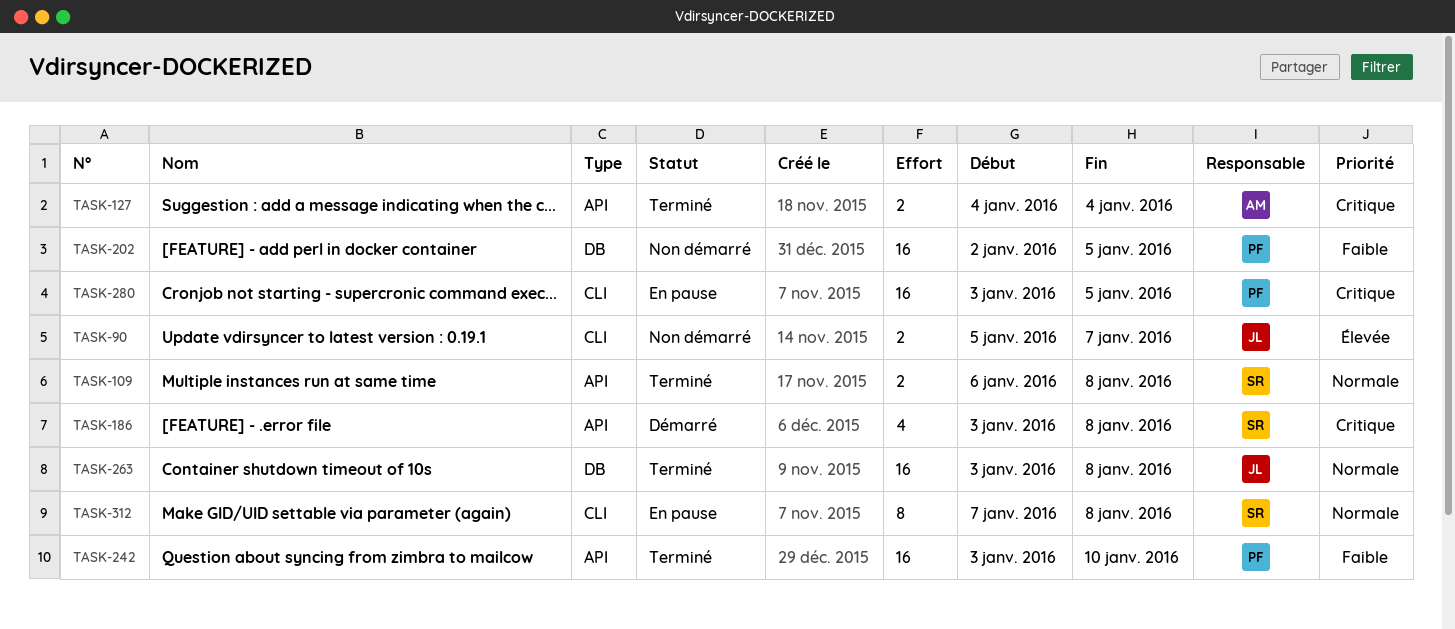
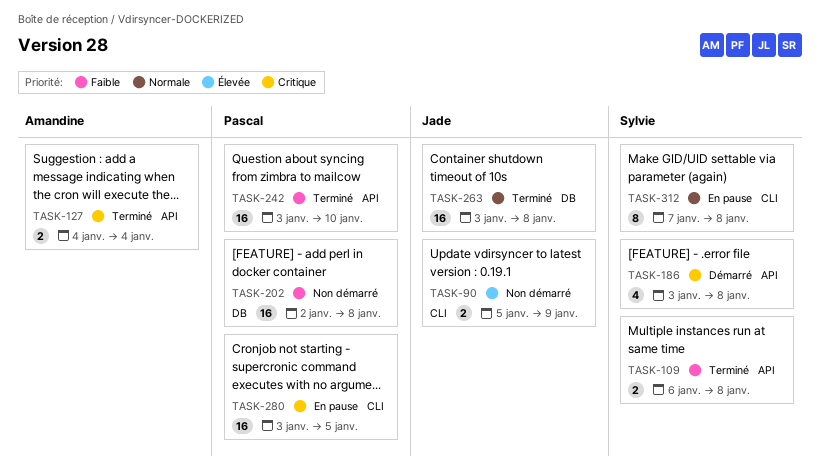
TASK-90, due: Jan 7 -> Jan 9
TASK-109, priority: Normale -> Faible
TASK-202, due: Jan 5 -> Jan 8

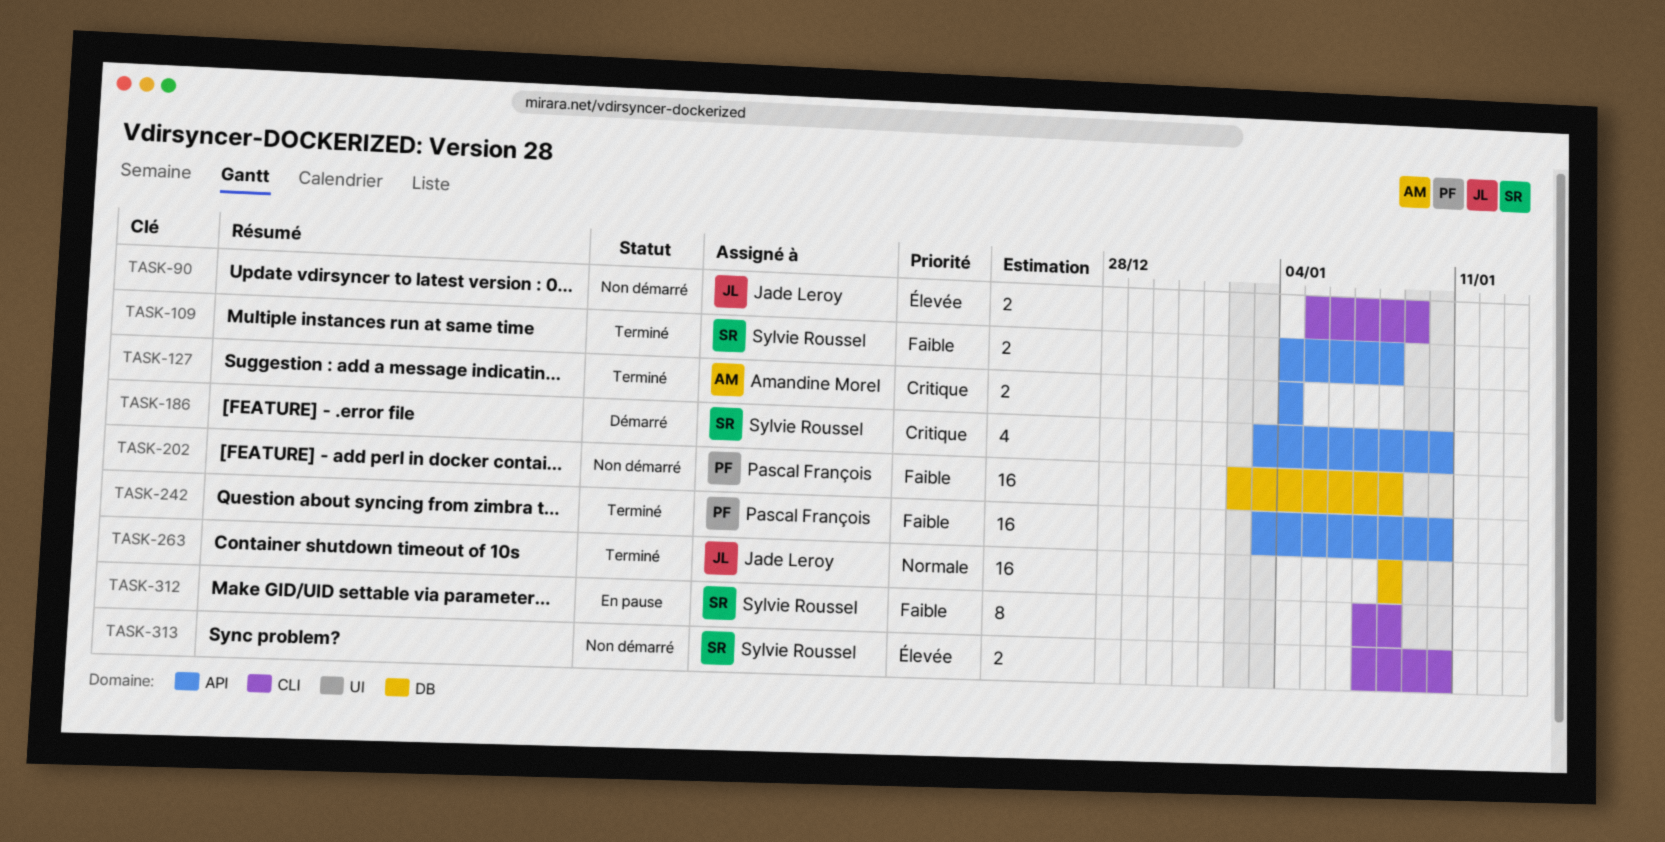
TASK-109, start: Jan 6 -> Jan 4
TASK-186, due: Jan 8 -> Jan 10
TASK-263, start: Jan 3 -> Jan 8
TASK-280: present -> none
TASK-312, priority: Normale -> Faible
TASK-313: none -> present

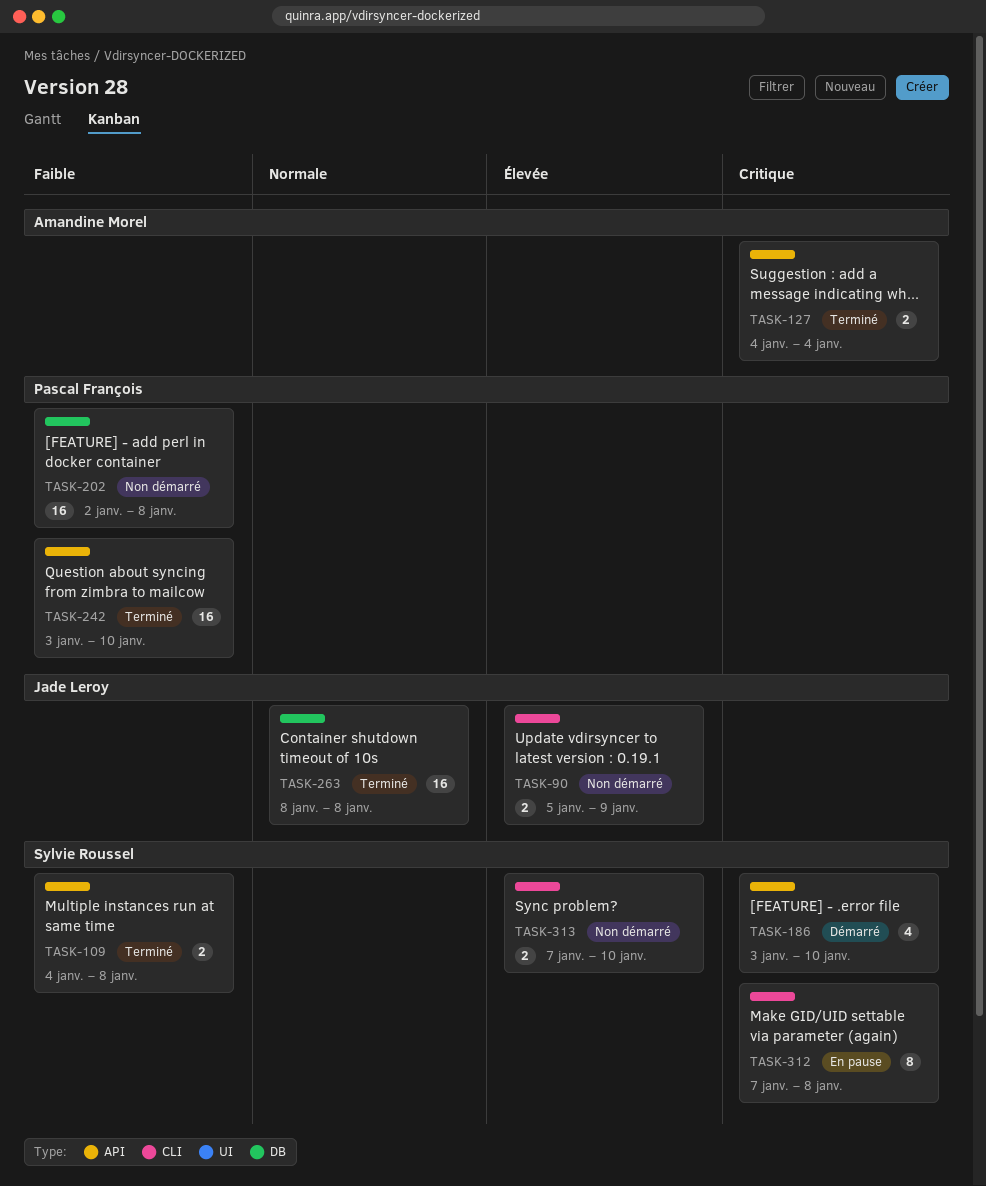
TASK-312, priority: Faible -> Critique

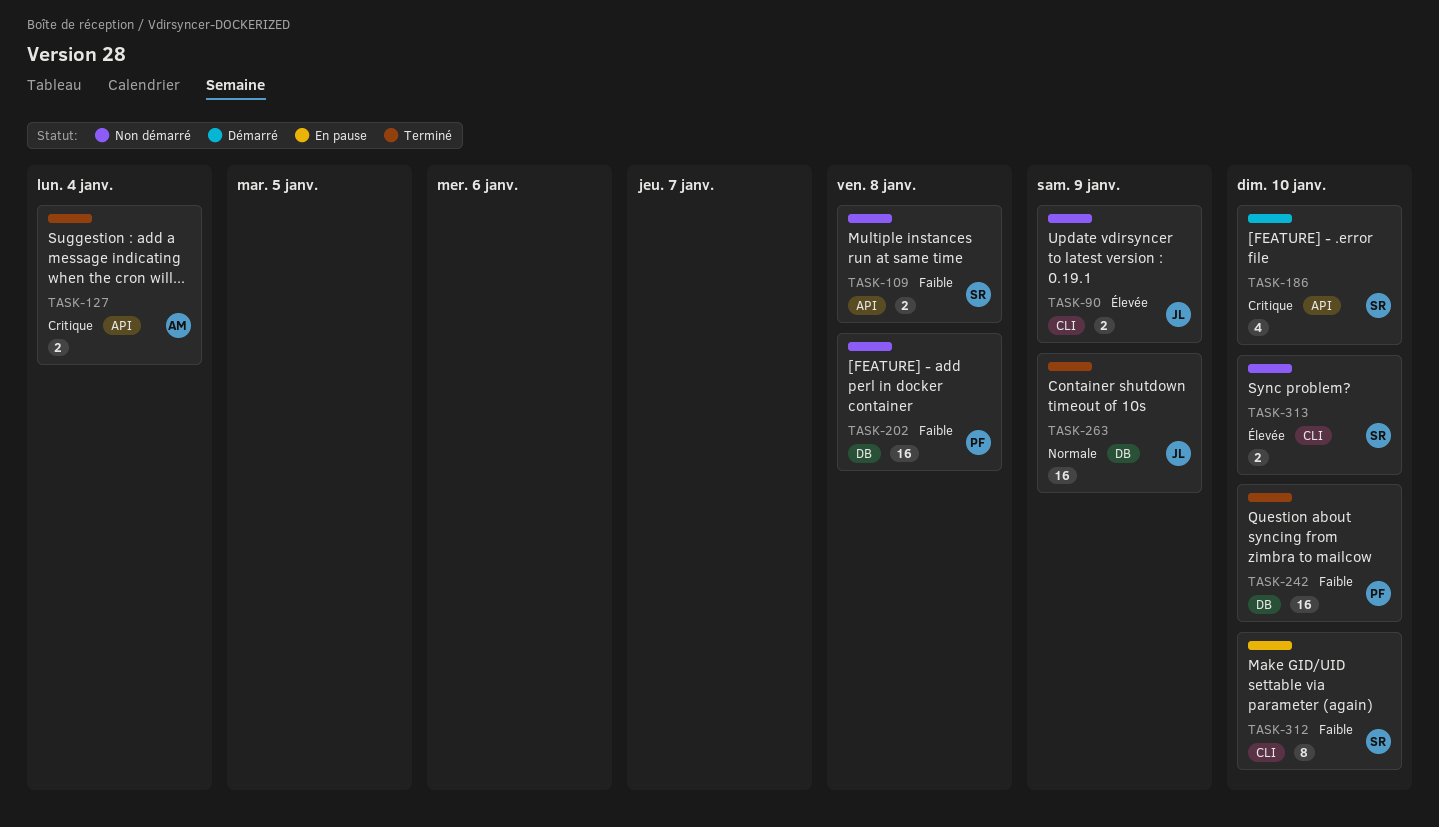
TASK-109, status: Terminé -> Non démarré
TASK-242, label: API -> DB
TASK-263, due: Jan 8 -> Jan 9
TASK-312, priority: Critique -> Faible
TASK-312, due: Jan 8 -> Jan 10

